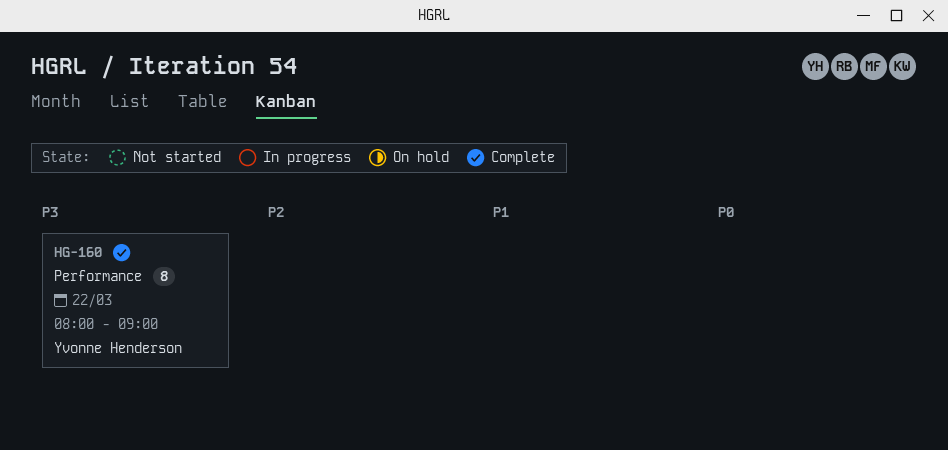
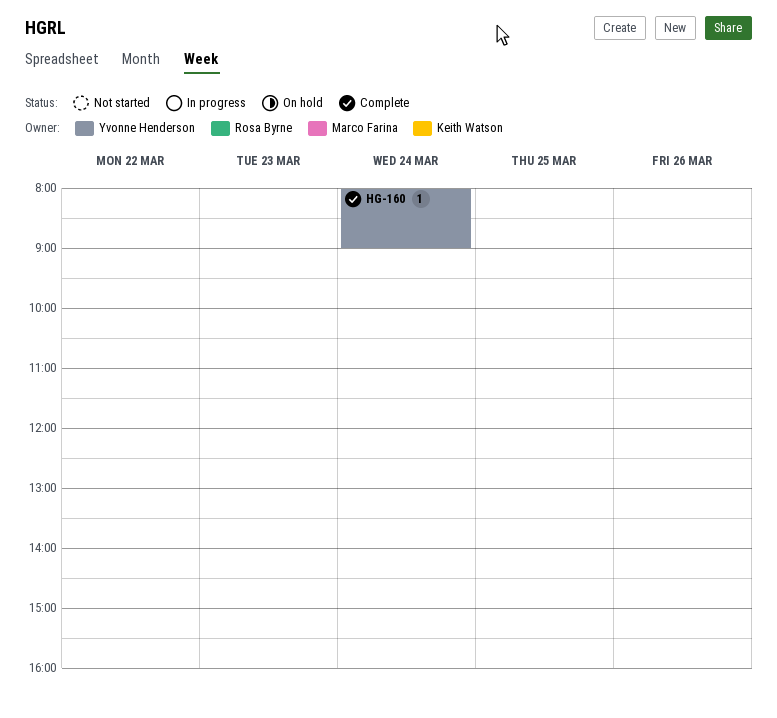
HG-160, estimate: 8 -> 1
HG-160, day: Mar 22 -> Mar 24

